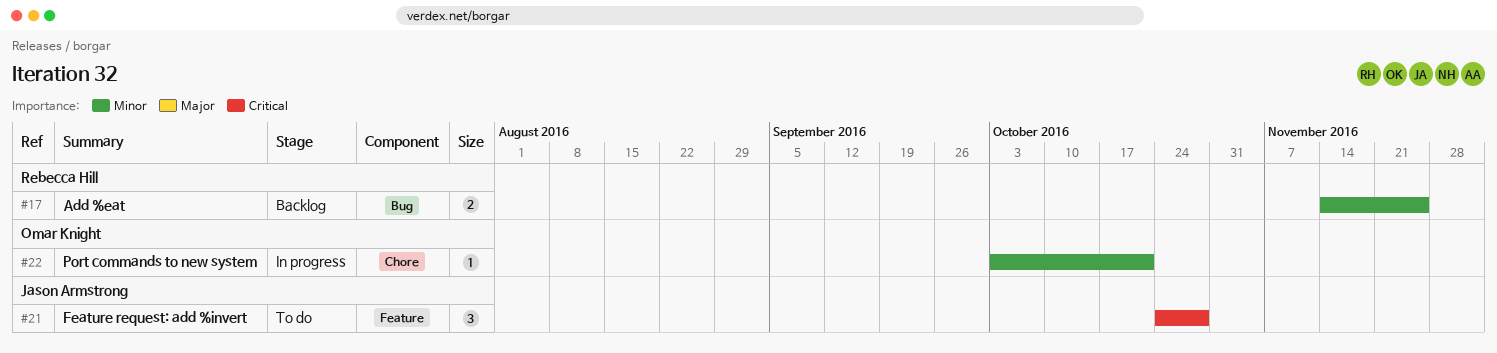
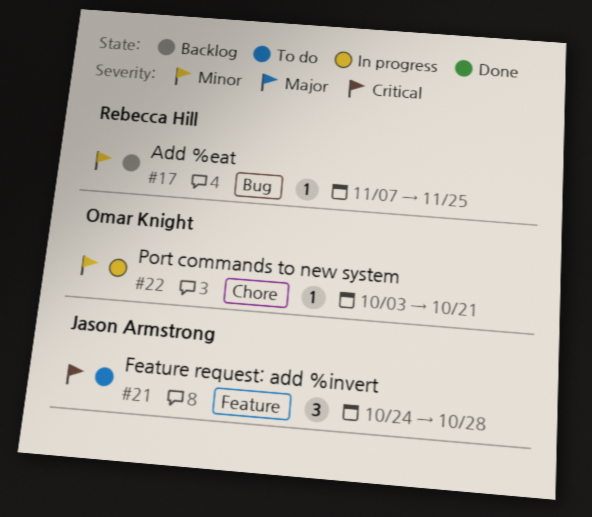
#17, estimate: 2 -> 1
#17, start: Nov 14 -> Nov 7

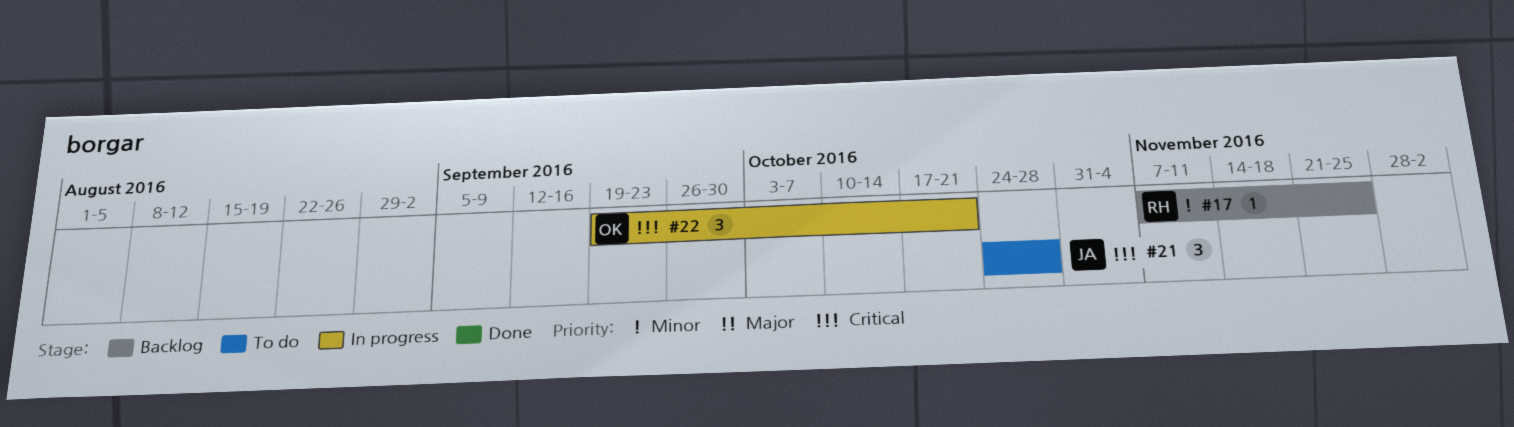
#22, priority: Minor -> Critical
#22, estimate: 1 -> 3
#22, start: Oct 3 -> Sep 19

